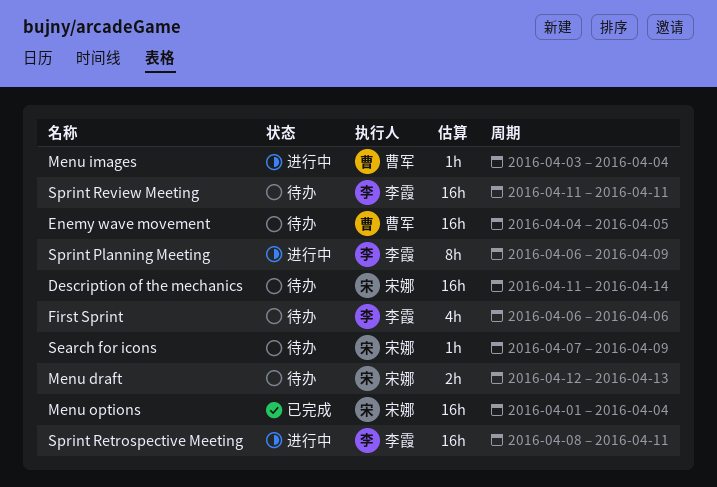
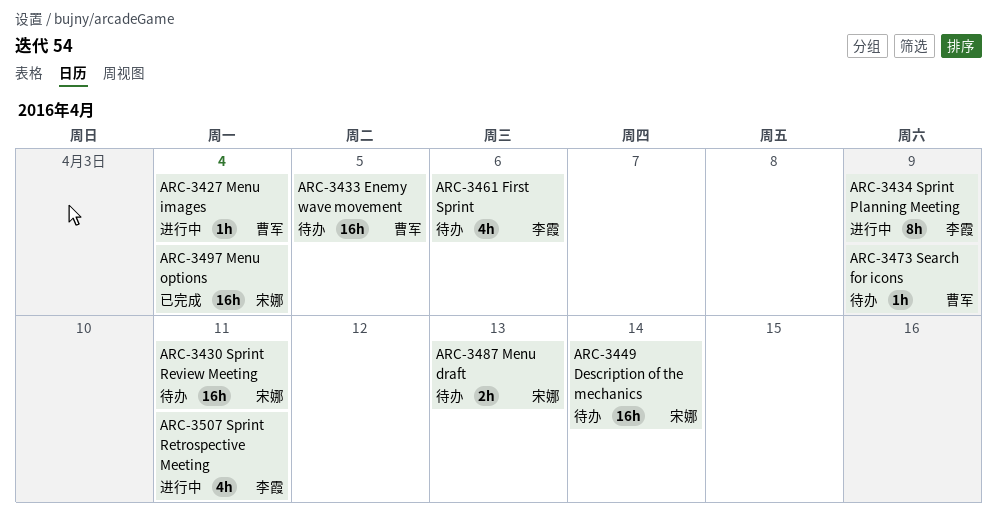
Search for icons, owner: 宋娜 -> 曹军
Sprint Retrospective Meeting, estimate: 16h -> 4h
Sprint Review Meeting, owner: 李霞 -> 宋娜

